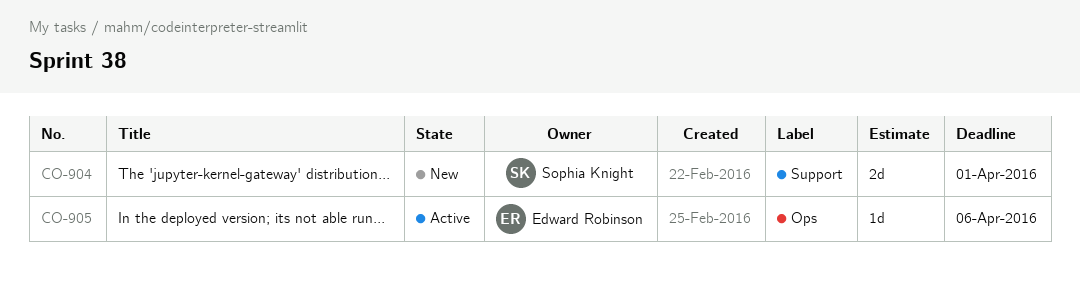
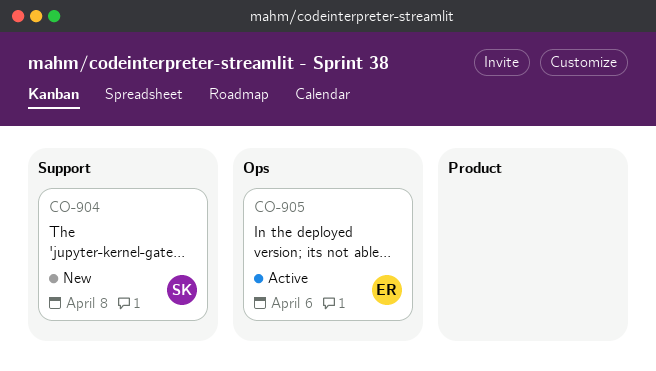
CO-904, due: Apr 1 -> Apr 8

